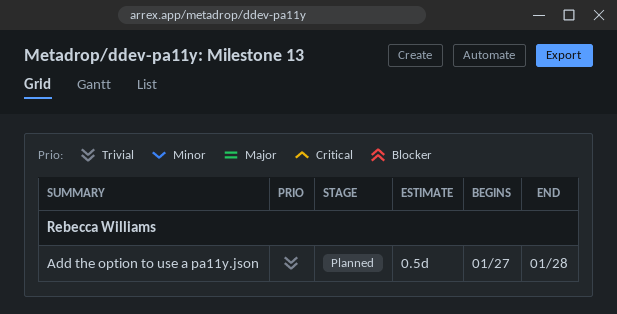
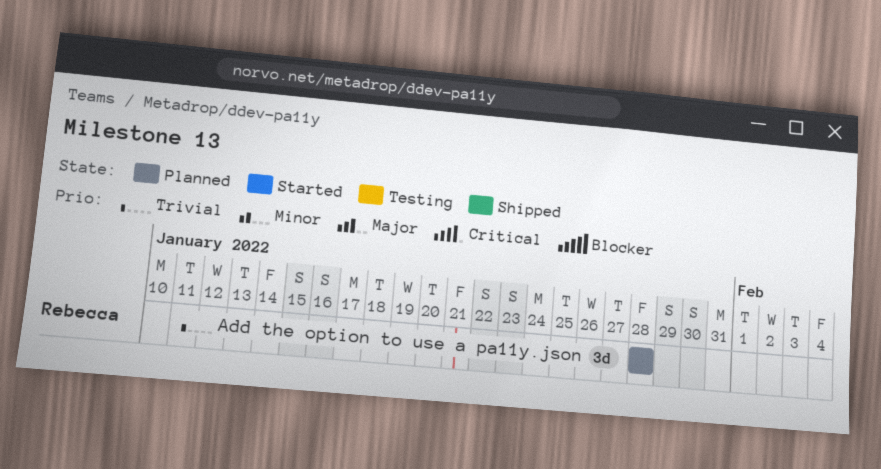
Add the option to use a pa11y.json, estimate: 0.5d -> 3d
Add the option to use a pa11y.json, start: Jan 27 -> Jan 28

